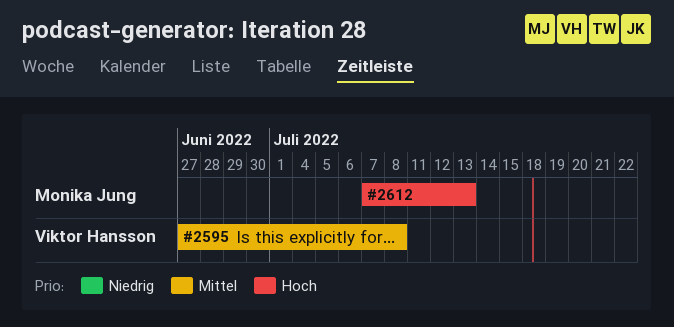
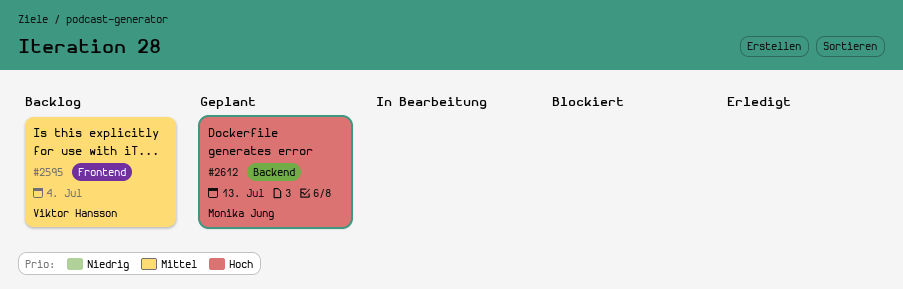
#2595, due: Jul 8 -> Jul 4

